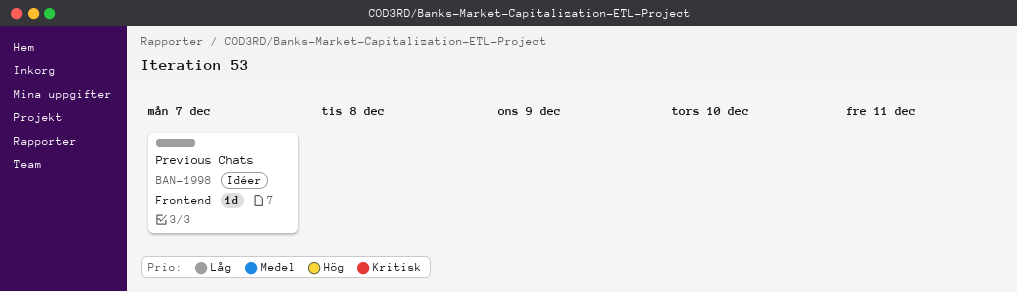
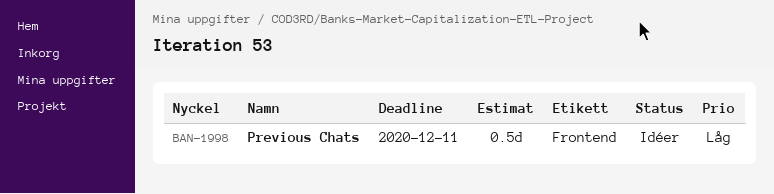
BAN-1998, estimate: 1d -> 0.5d
BAN-1998, due: Dec 7 -> Dec 11

